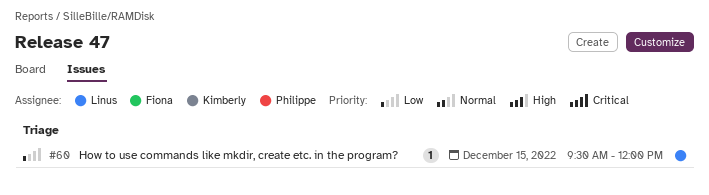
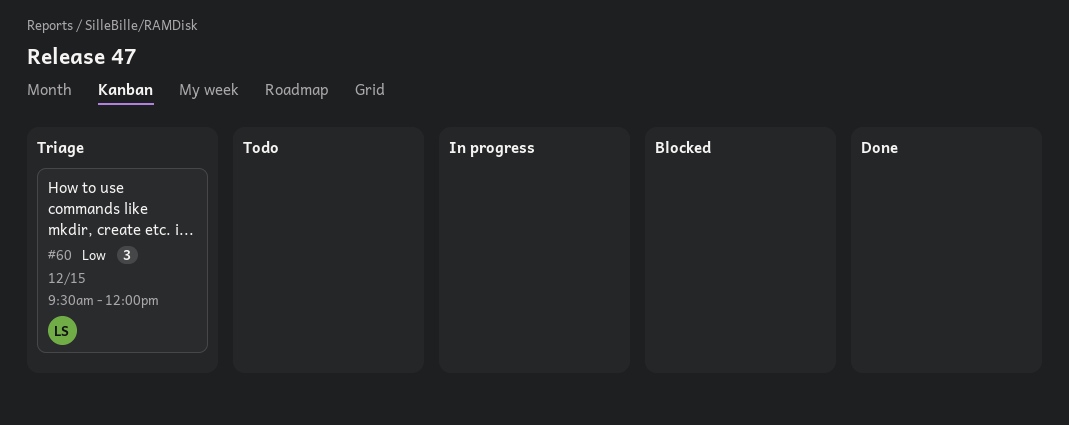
#60, estimate: 1 -> 3

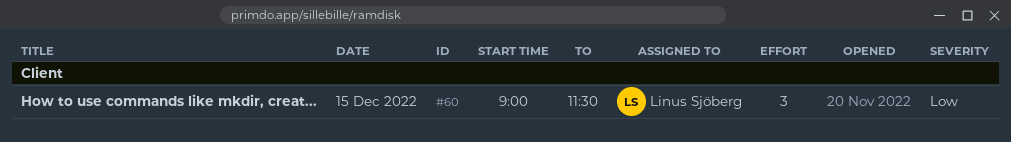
#60, begins: 09:30 -> 09:00
#60, ends: 12:00 -> 11:30

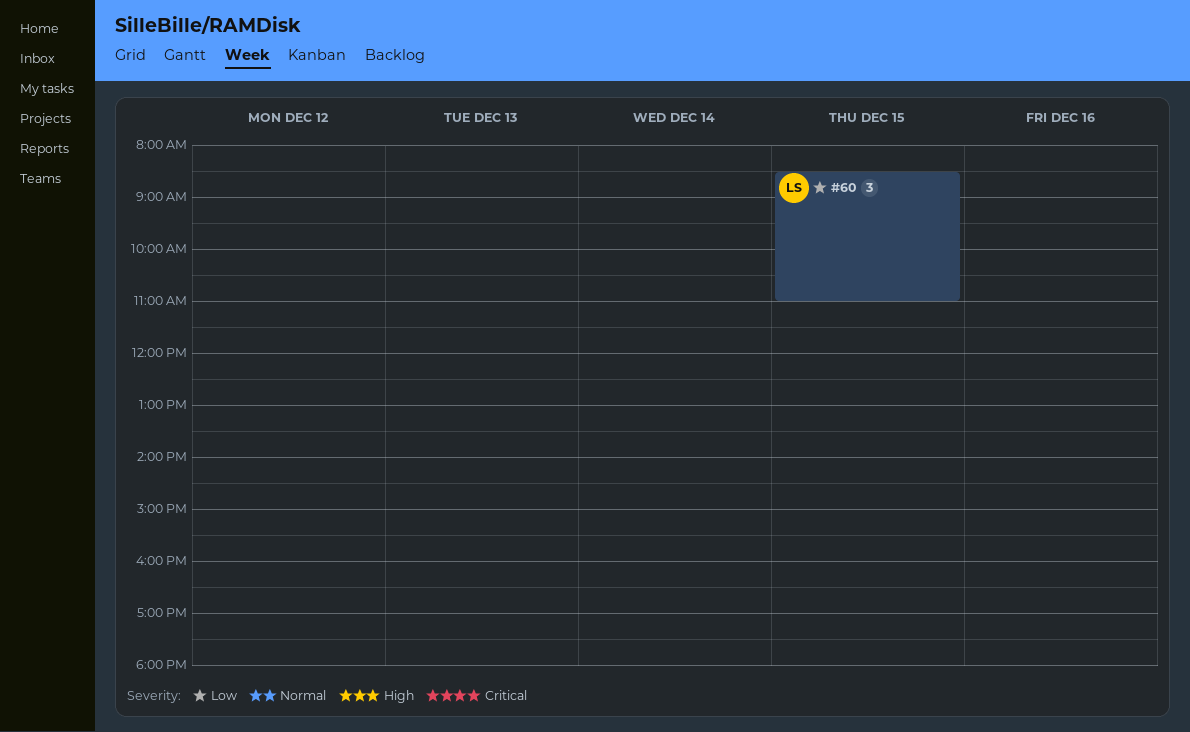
#60, begins: 09:00 -> 08:30
#60, ends: 11:30 -> 11:00

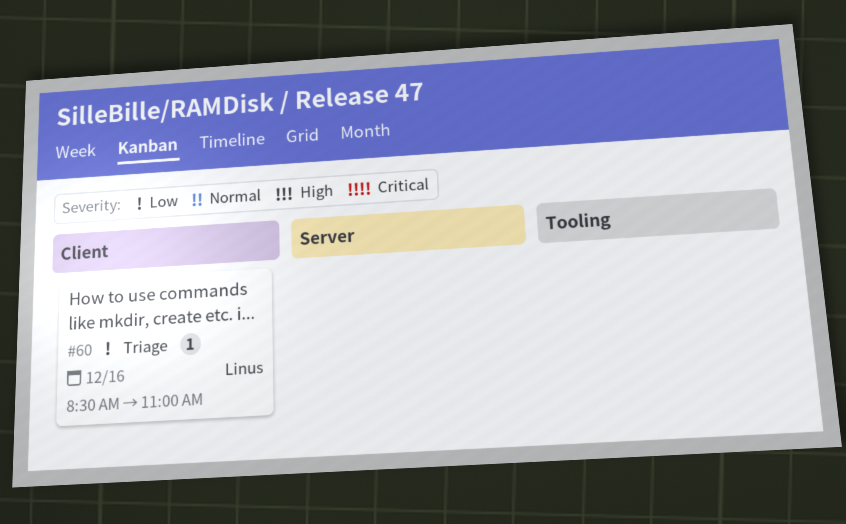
#60, estimate: 3 -> 1
#60, day: Dec 15 -> Dec 16

